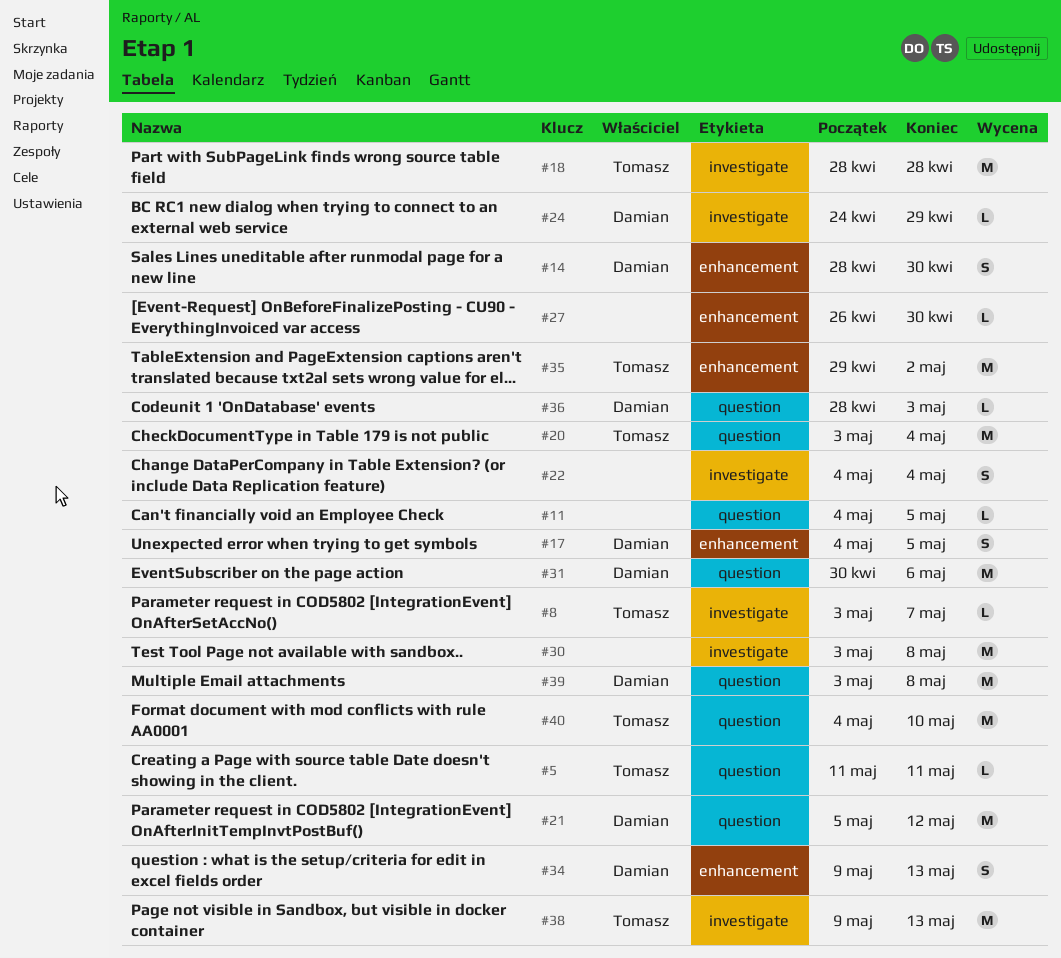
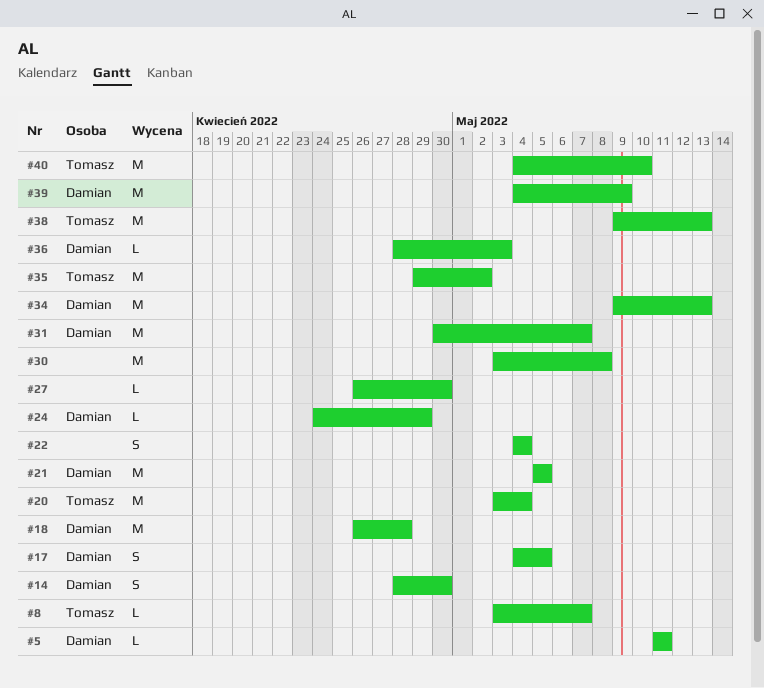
#5, owner: Tomasz -> Damian
#11: present -> none
#18, owner: Tomasz -> Damian
#18, start: Apr 28 -> Apr 26
#21, due: May 12 -> May 5
#31, due: May 6 -> May 7
#34, estimate: S -> M
#39, start: May 3 -> May 4
#39, due: May 8 -> May 9

